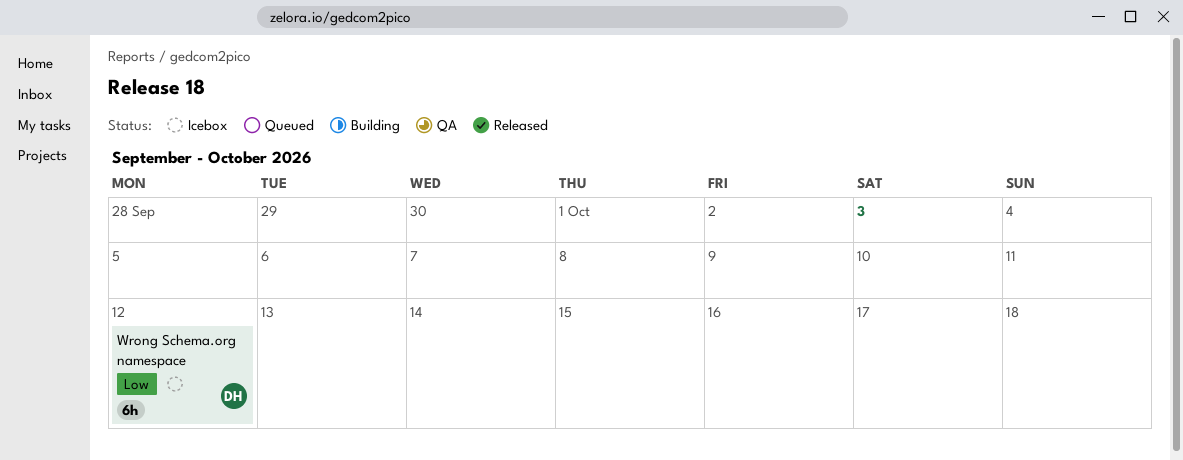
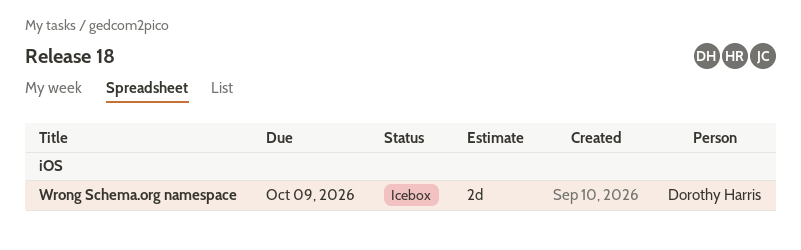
Wrong Schema.org namespace, estimate: 6h -> 2d
Wrong Schema.org namespace, due: Oct 12 -> Oct 9

